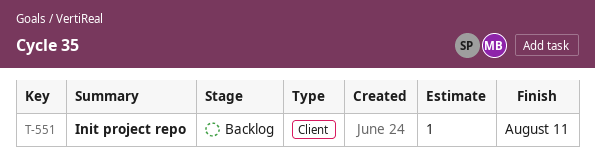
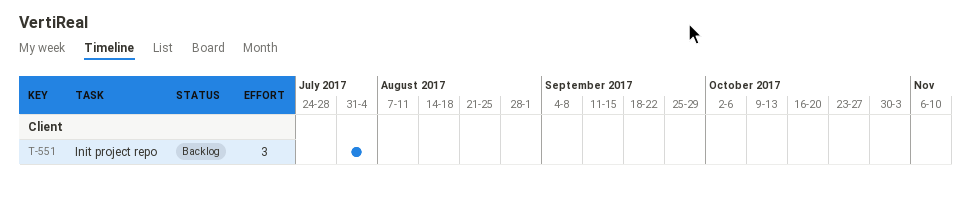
T-551, estimate: 1 -> 3
T-551, due: Aug 11 -> Aug 4

